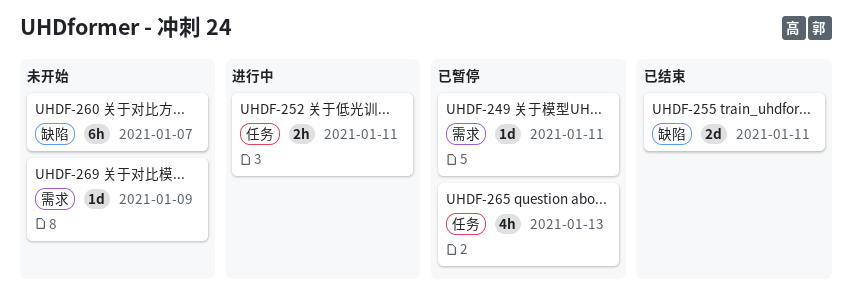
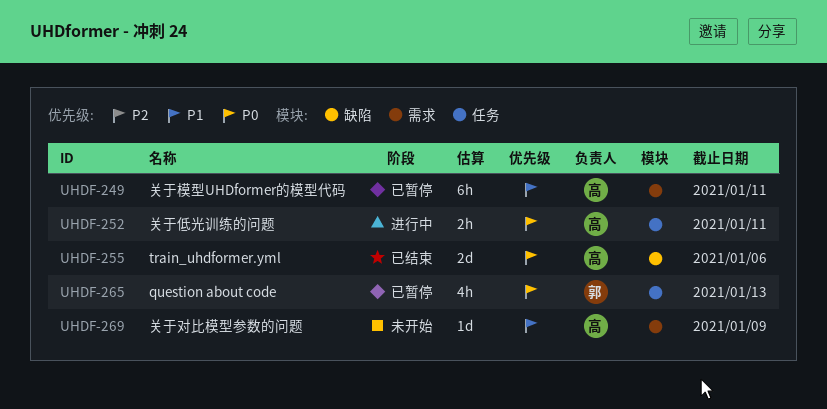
UHDF-249, estimate: 1d -> 6h
UHDF-255, due: Jan 11 -> Jan 6
UHDF-260: present -> none

